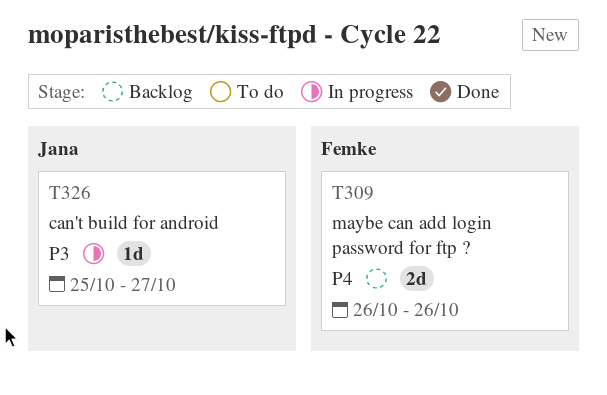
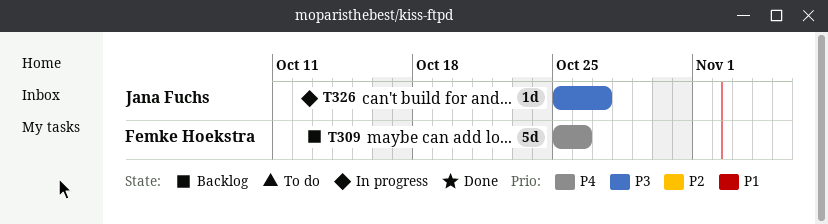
T309, estimate: 2d -> 5d
T309, start: Oct 26 -> Oct 25

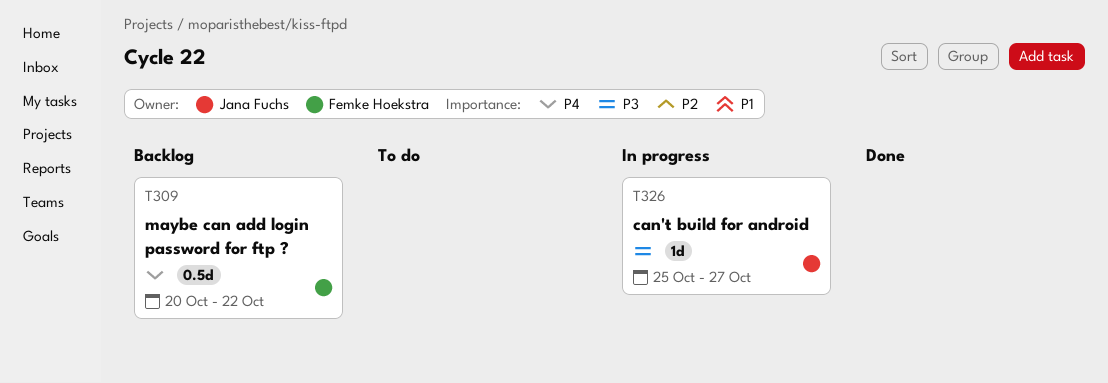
T309, estimate: 5d -> 0.5d
T309, start: Oct 25 -> Oct 20
T309, due: Oct 26 -> Oct 22

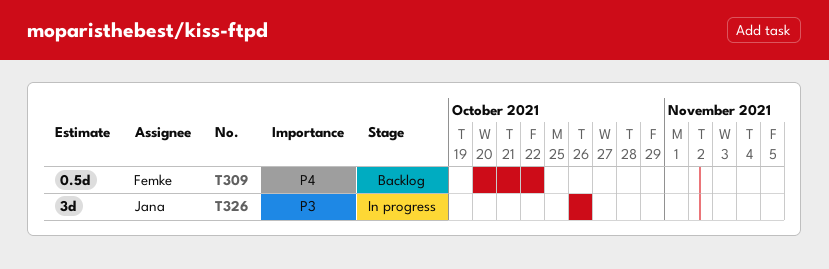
T326, estimate: 1d -> 3d
T326, start: Oct 25 -> Oct 26
T326, due: Oct 27 -> Oct 26

